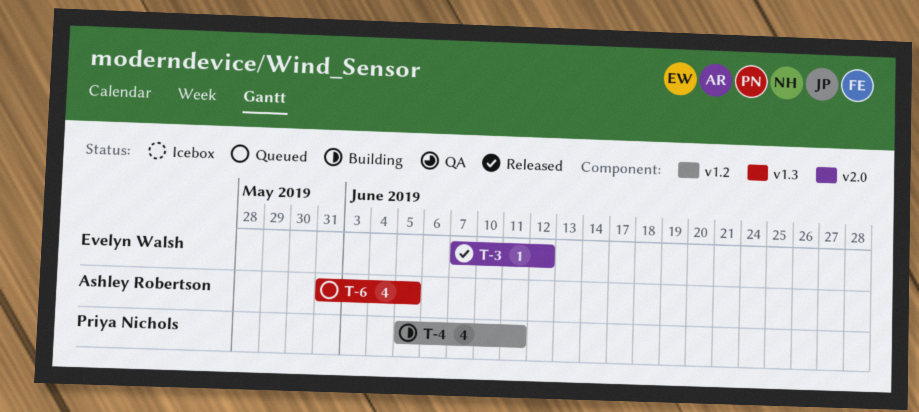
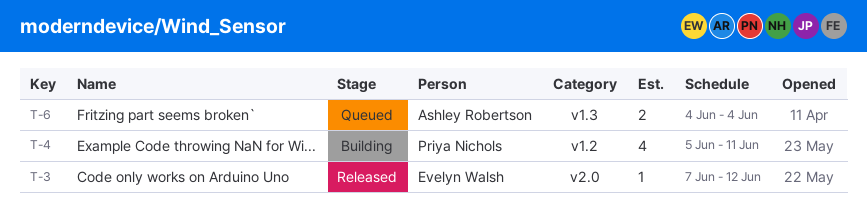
T-6, estimate: 4 -> 2
T-6, start: May 31 -> Jun 4
T-6, due: Jun 5 -> Jun 4

